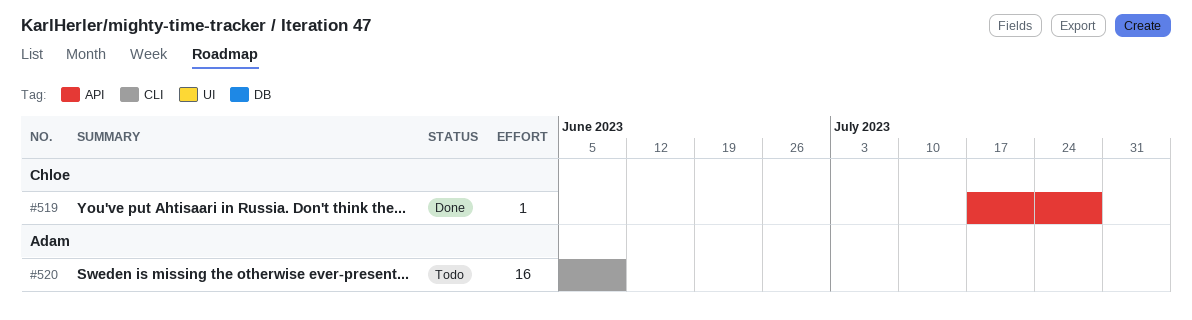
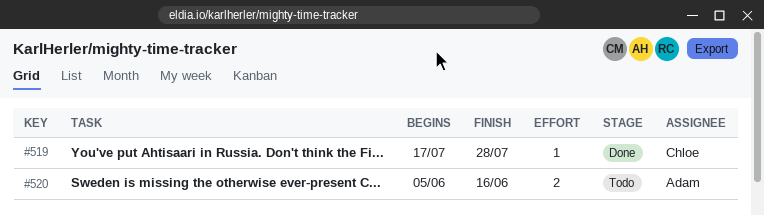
#520, estimate: 16 -> 2
#520, due: Jun 9 -> Jun 16

